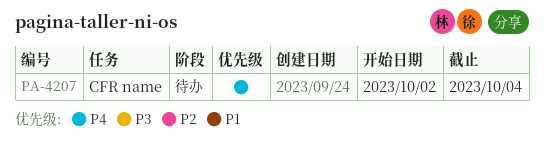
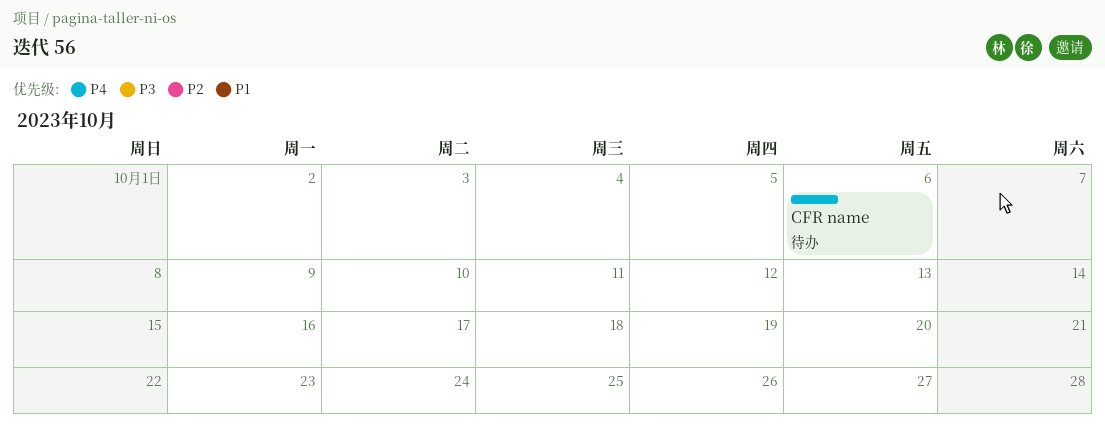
CFR name, due: Oct 4 -> Oct 6

